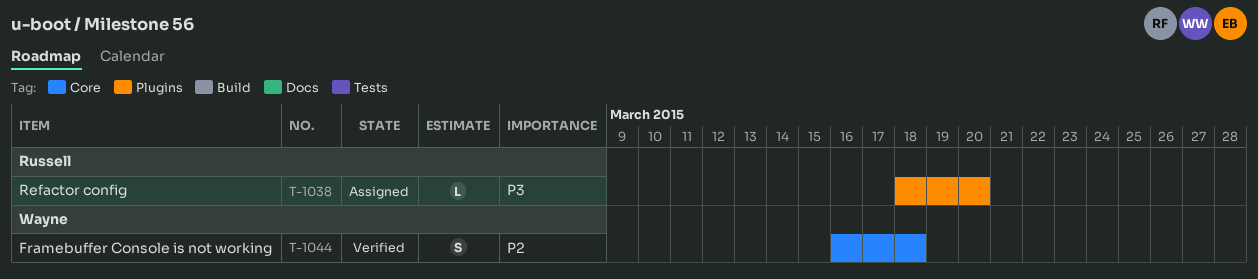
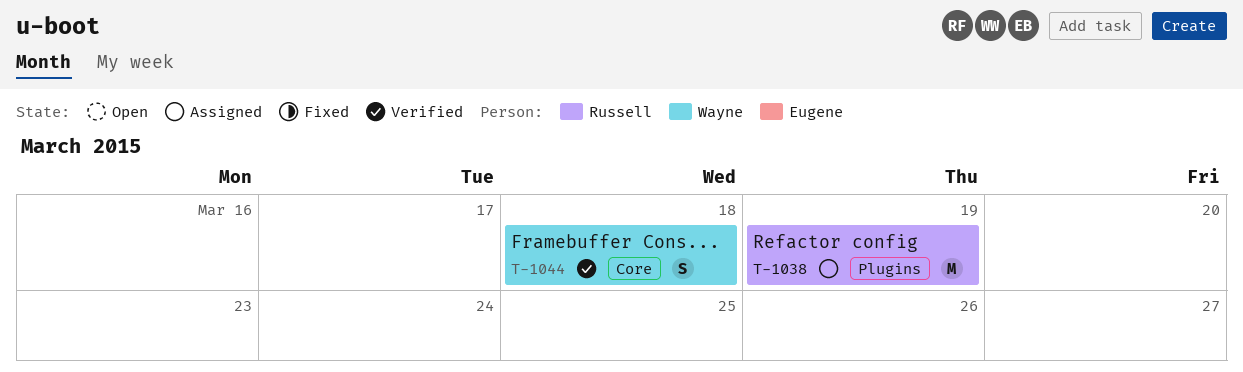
T-1038, estimate: L -> M
T-1038, due: Mar 20 -> Mar 19

